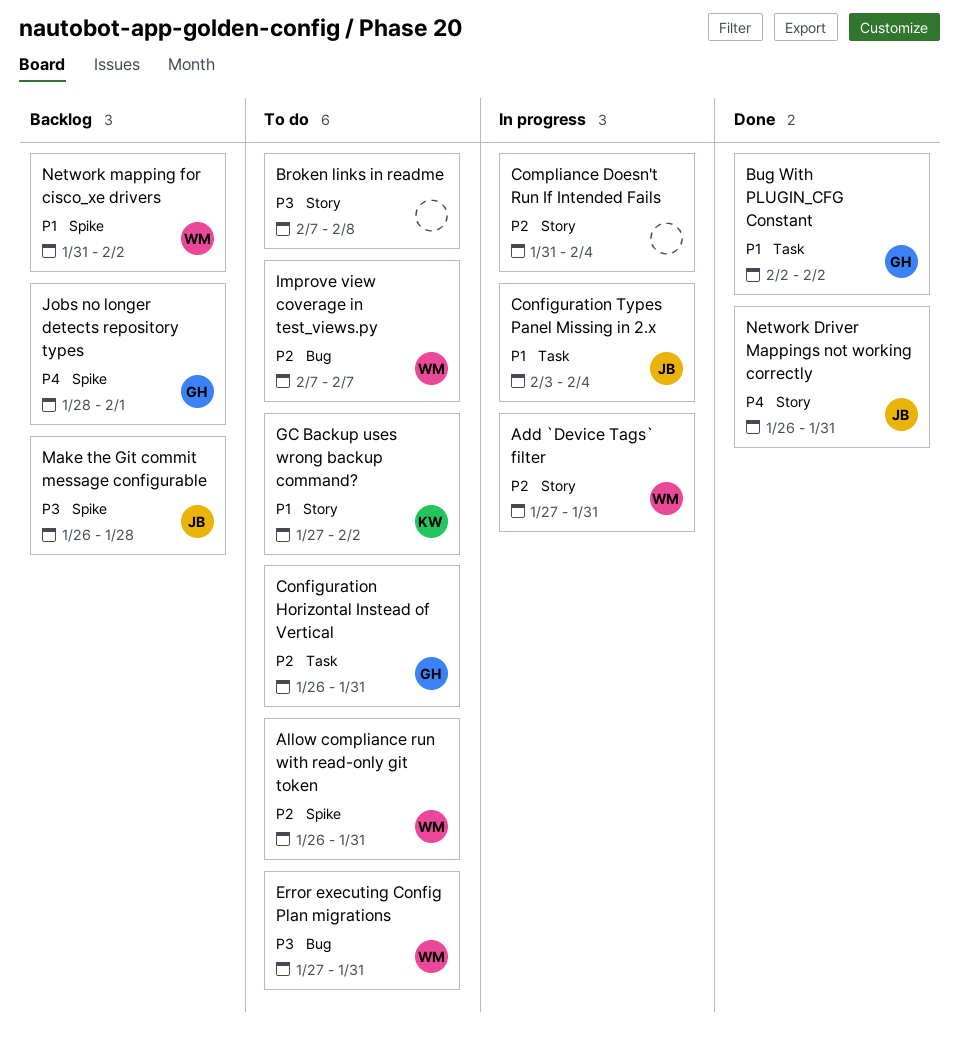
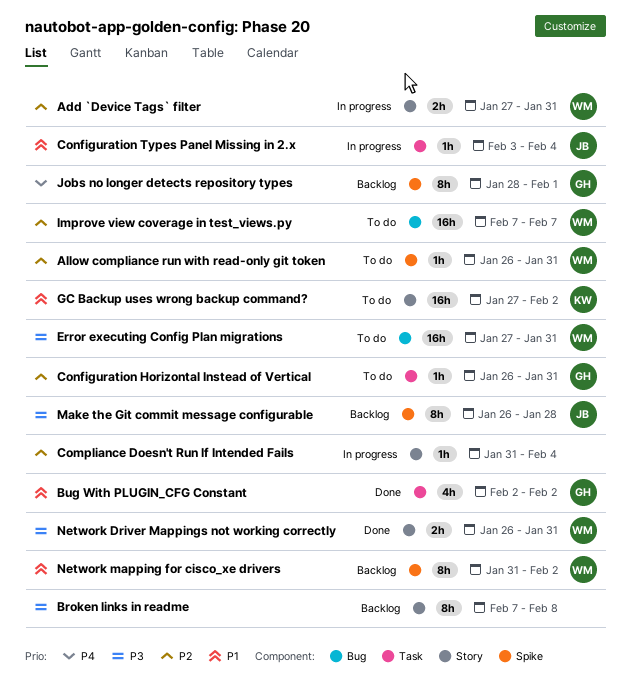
Broken links in readme, status: To do -> Backlog
Network Driver Mappings not working correctly, owner: JB -> WM
Network Driver Mappings not working correctly, priority: P4 -> P3

